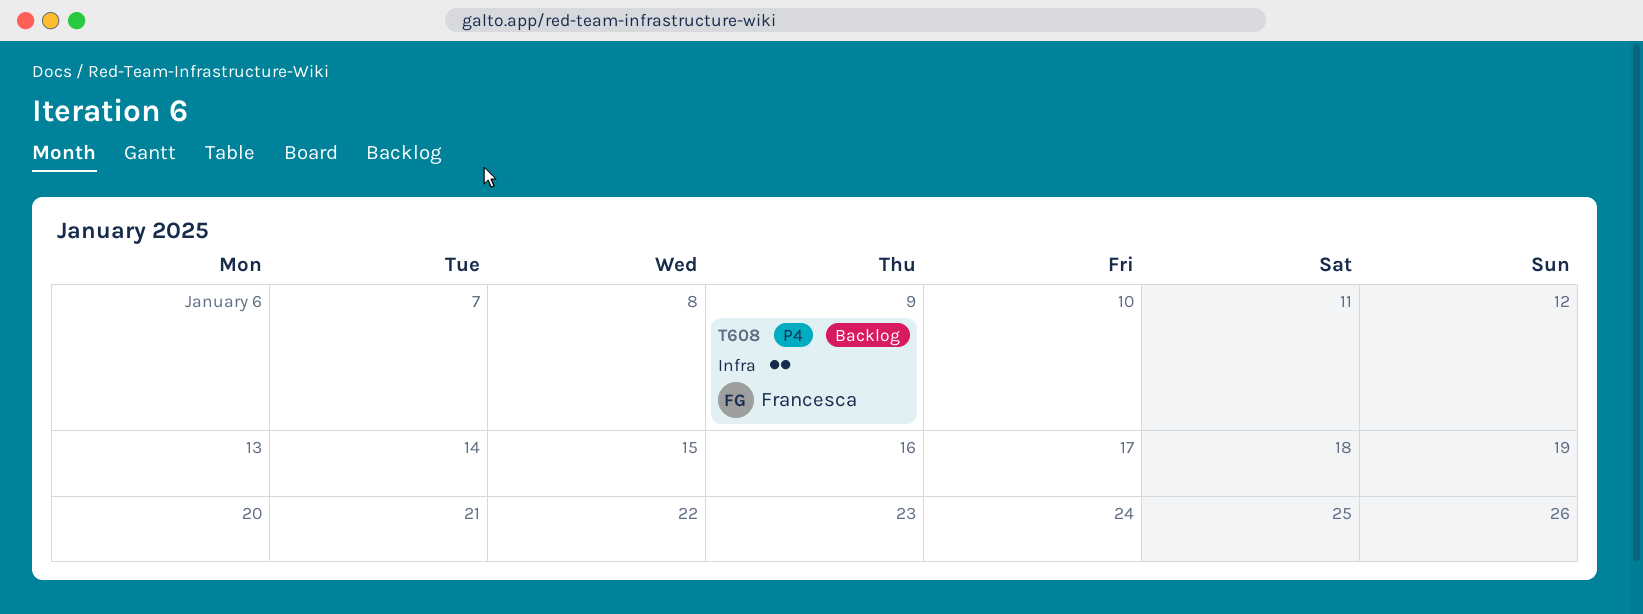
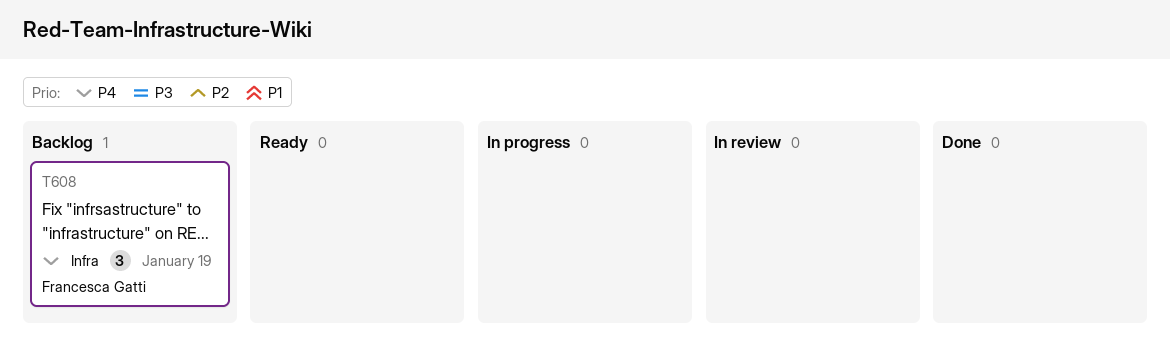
T608, estimate: 2 -> 3
T608, due: Jan 9 -> Jan 19

